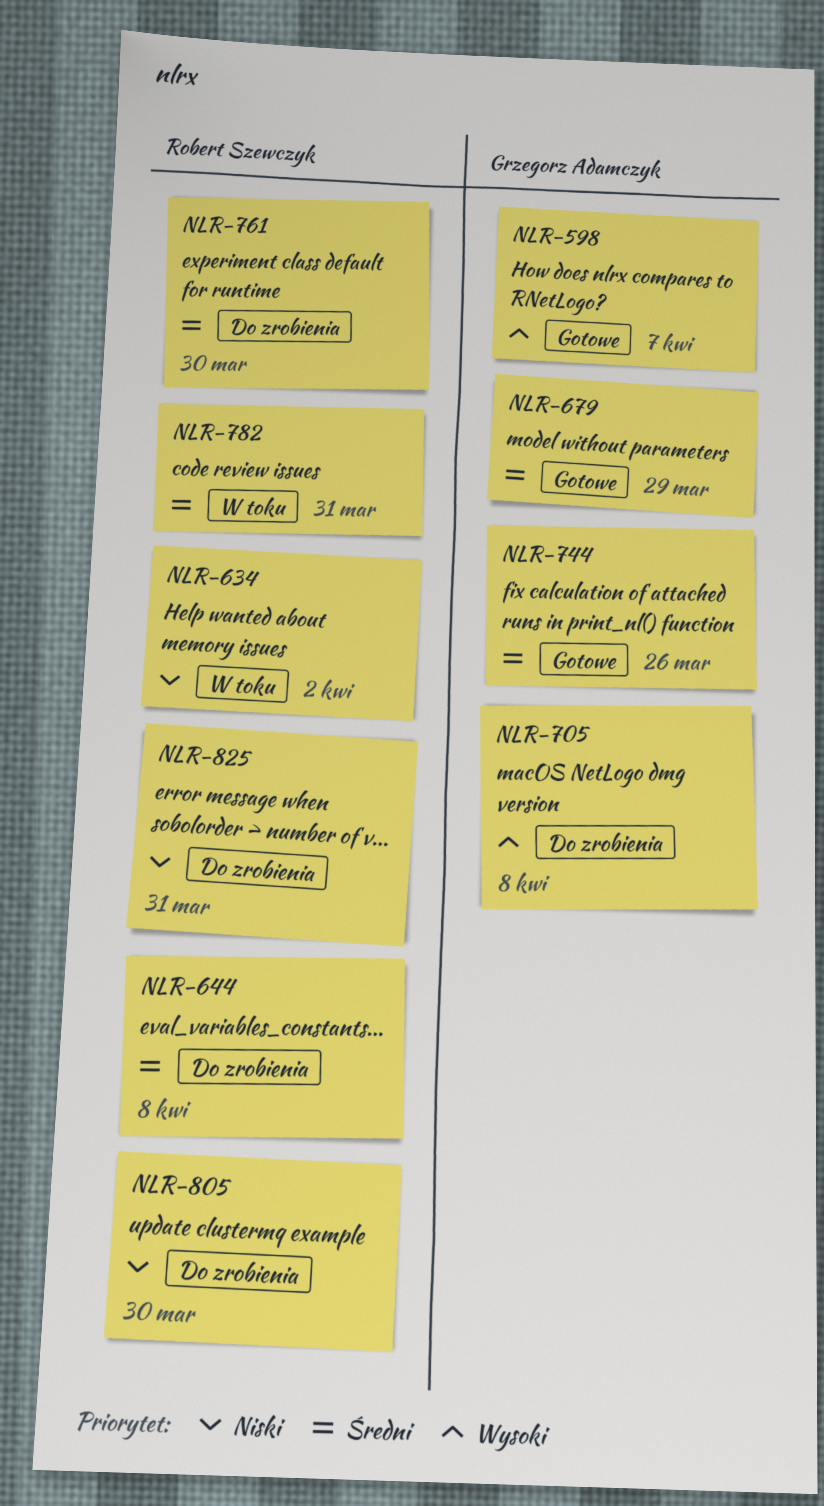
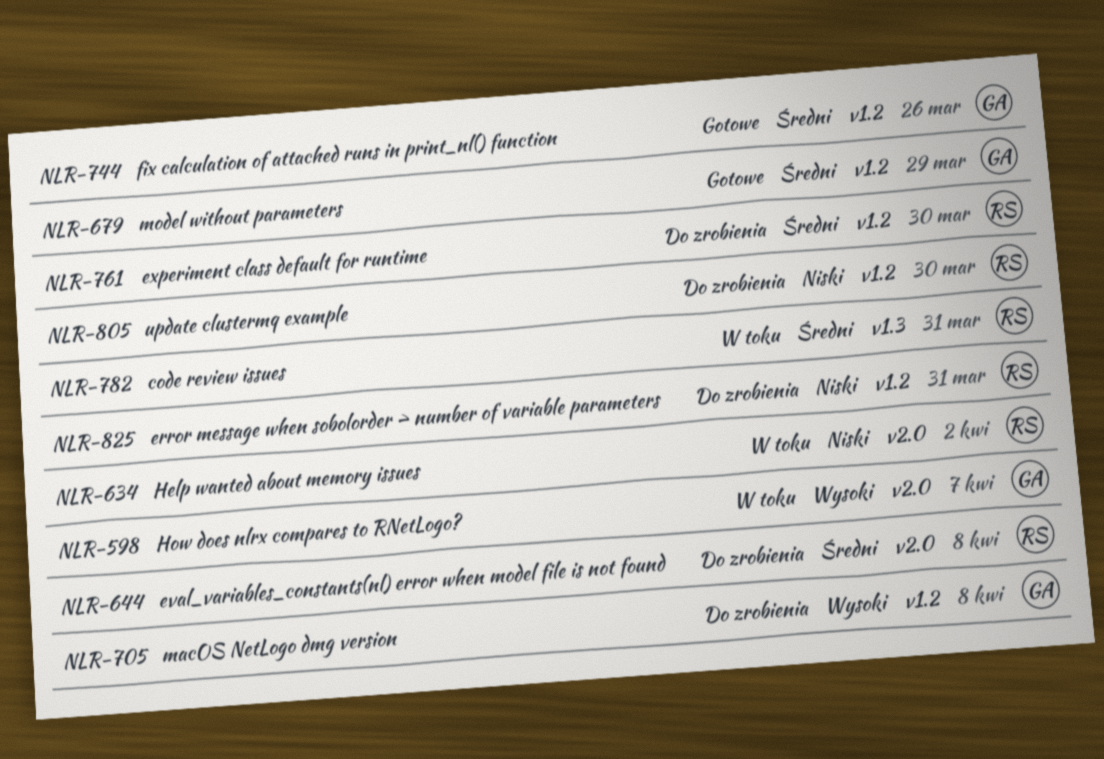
NLR-598, status: Gotowe -> W toku

